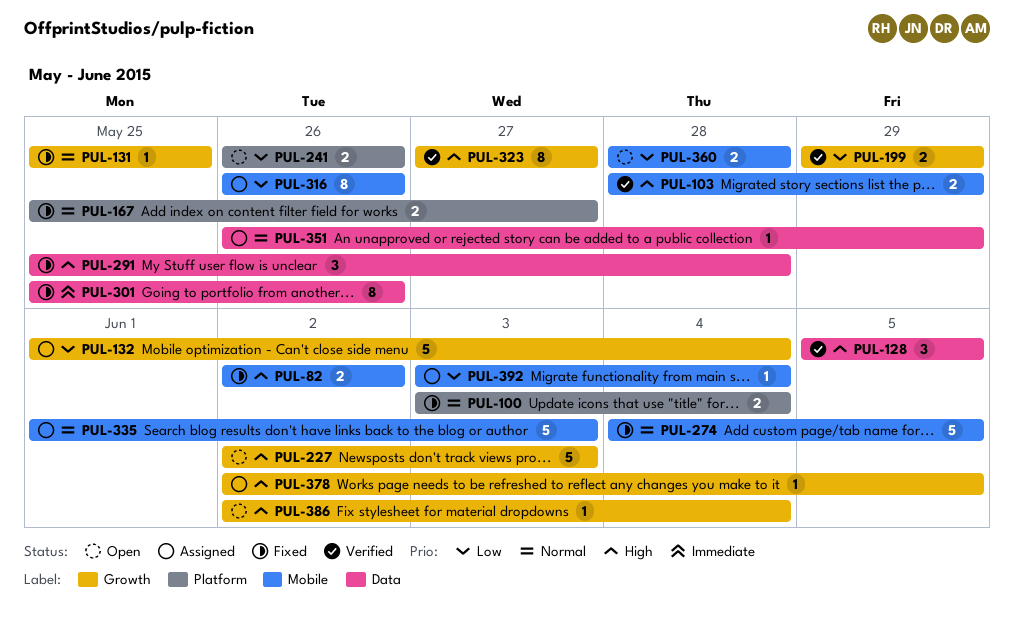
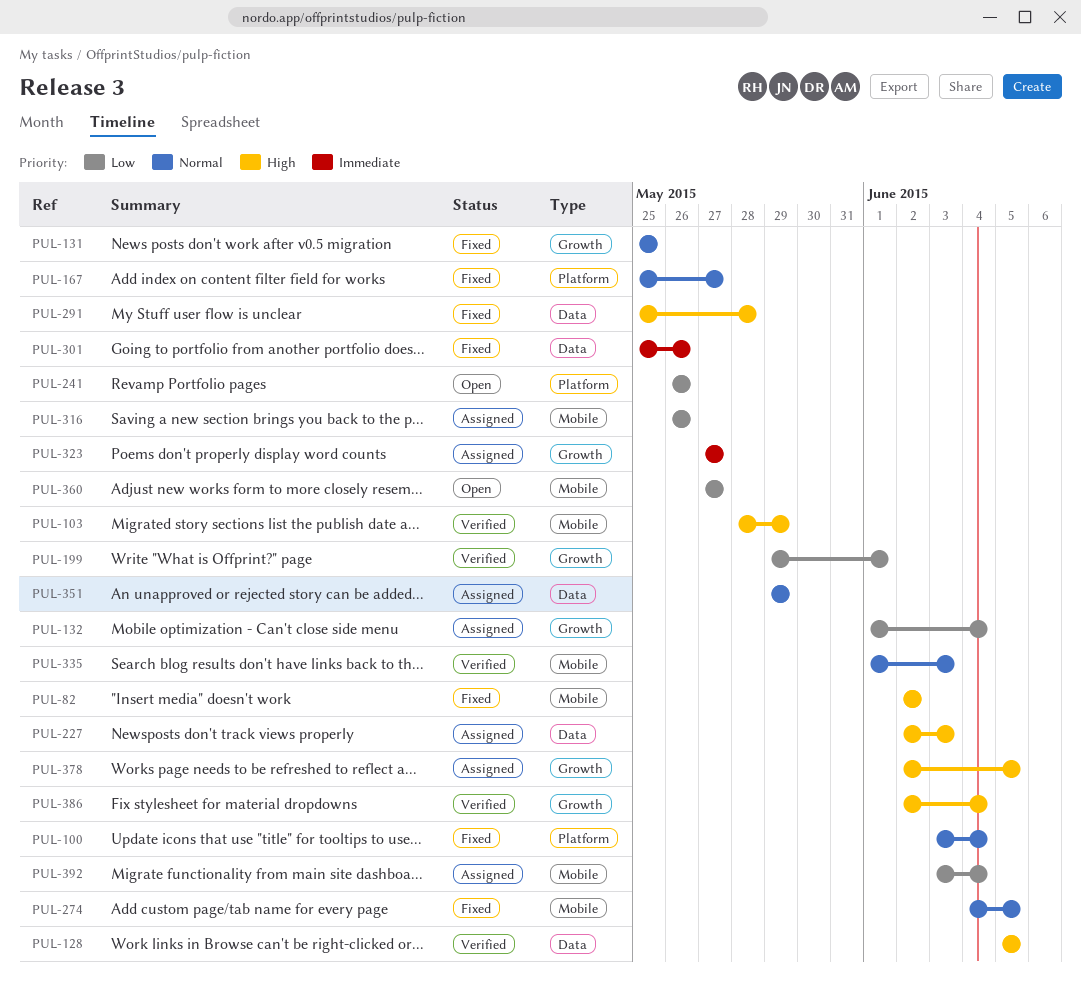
PUL-199, due: May 29 -> Jun 1
PUL-227, status: Open -> Assigned
PUL-227, label: Growth -> Data
PUL-323, status: Verified -> Assigned
PUL-323, priority: High -> Immediate
PUL-335, status: Assigned -> Verified
PUL-351, start: May 26 -> May 29
PUL-360, start: May 28 -> May 27
PUL-360, due: May 28 -> May 27
PUL-386, status: Open -> Verified

